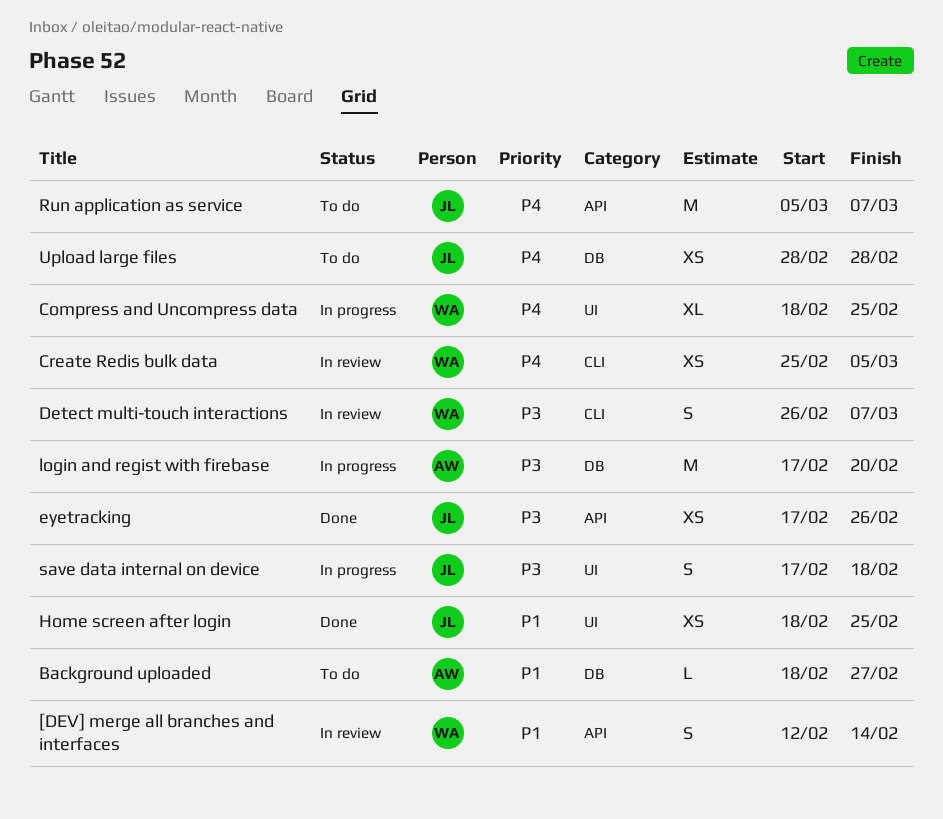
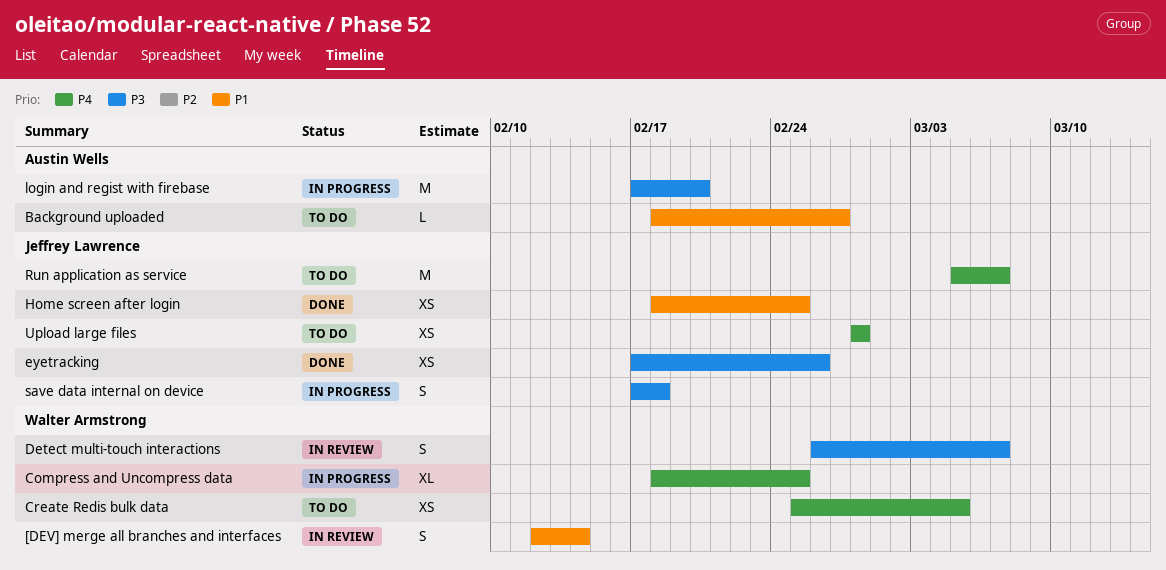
Create Redis bulk data, status: In review -> To do

